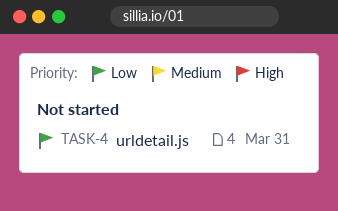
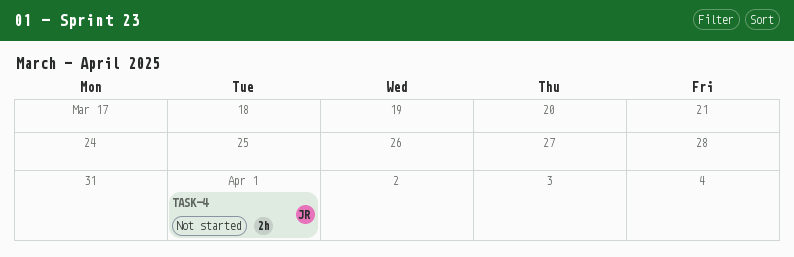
TASK-4, due: Mar 31 -> Apr 1

